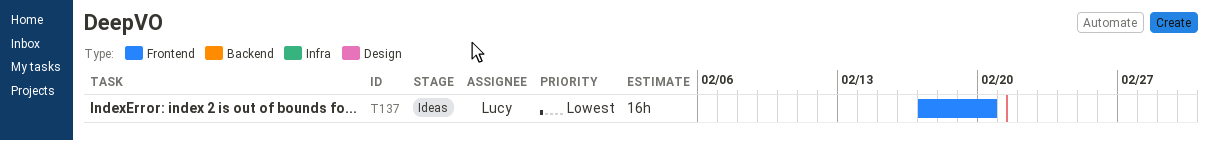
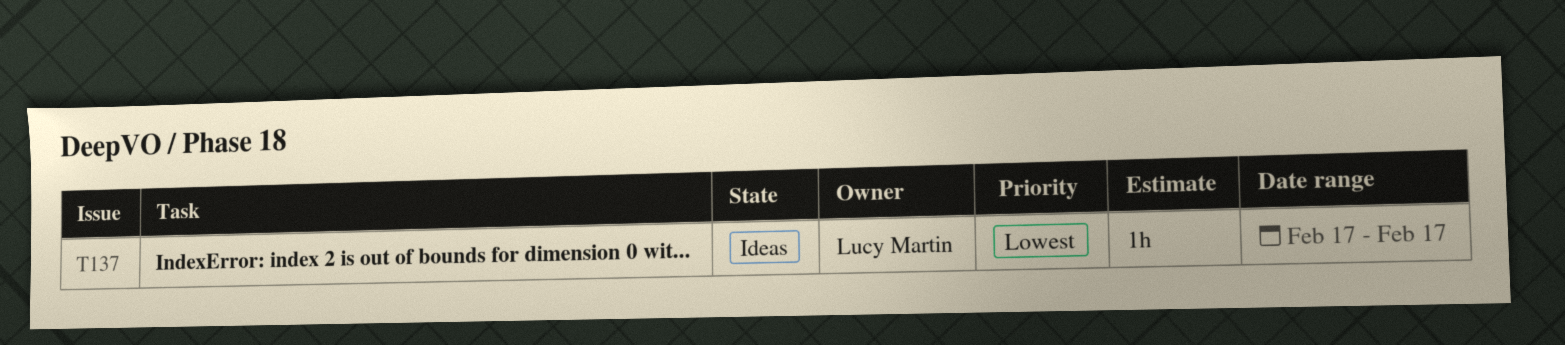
T137, estimate: 16h -> 1h
T137, due: Feb 20 -> Feb 17

